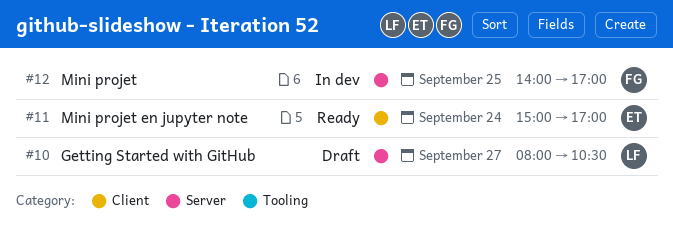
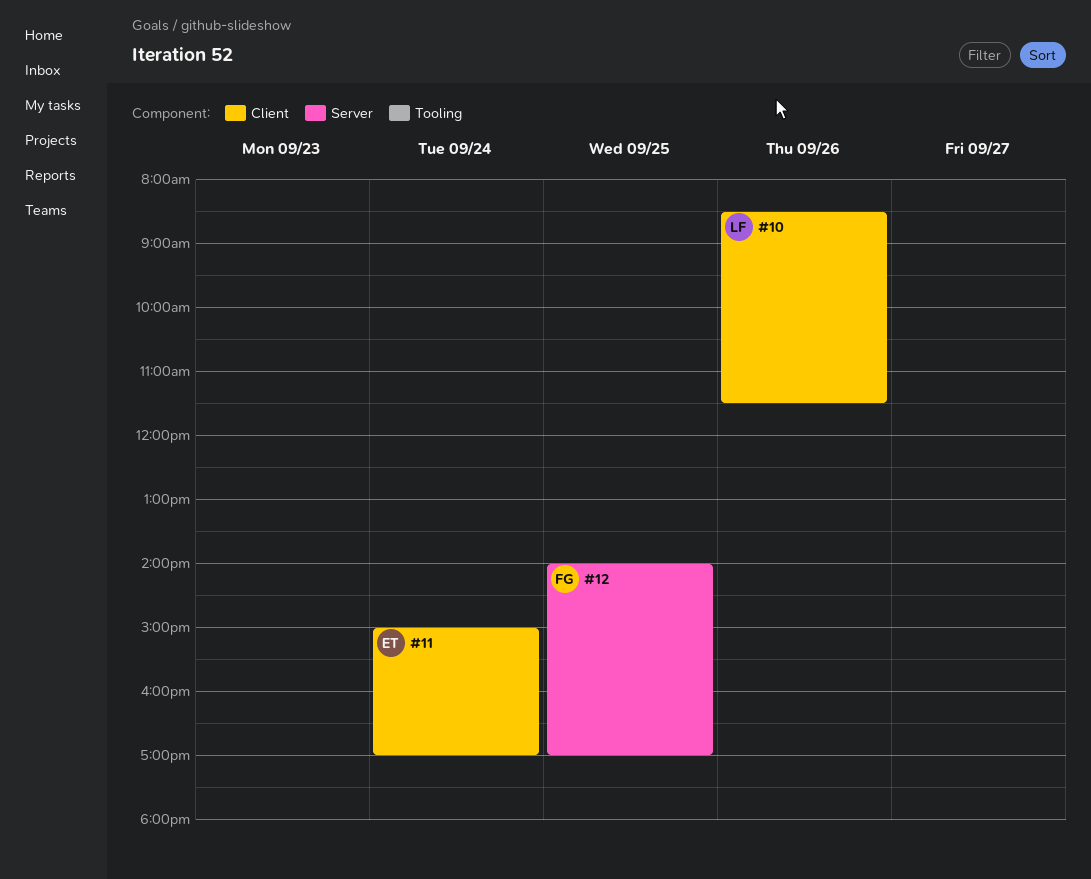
#10, label: Server -> Client
#10, day: Sep 27 -> Sep 26
#10, begins: 08:00 -> 08:30
#10, ends: 10:30 -> 11:30

